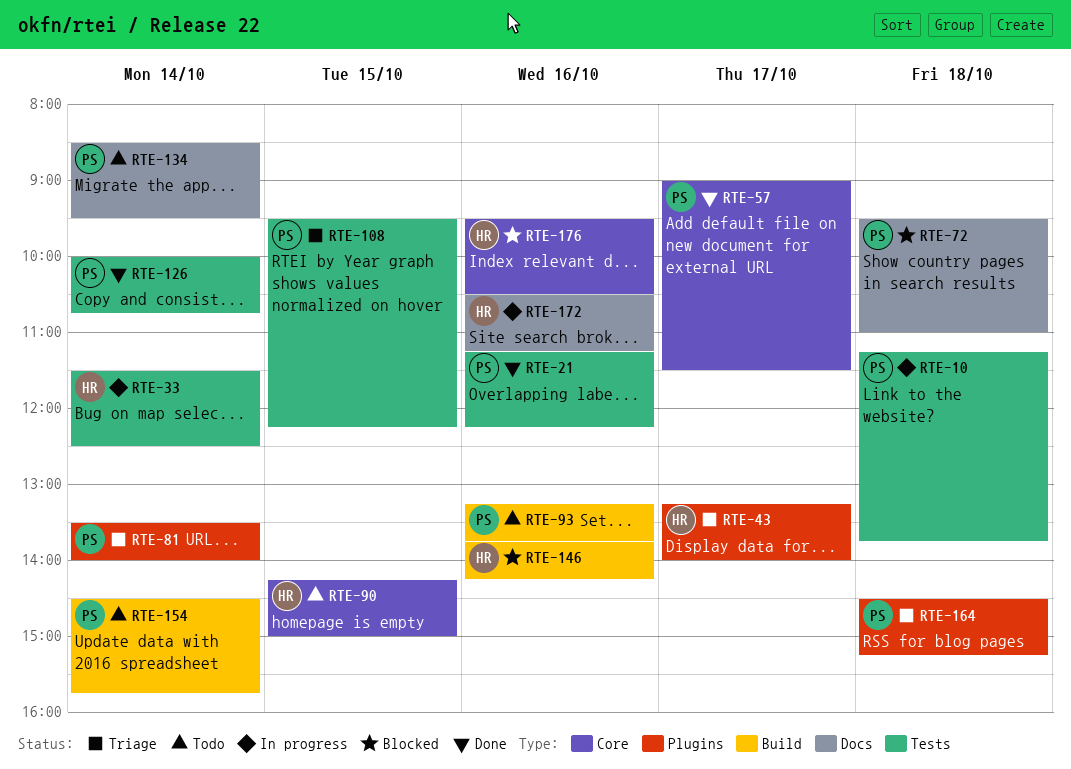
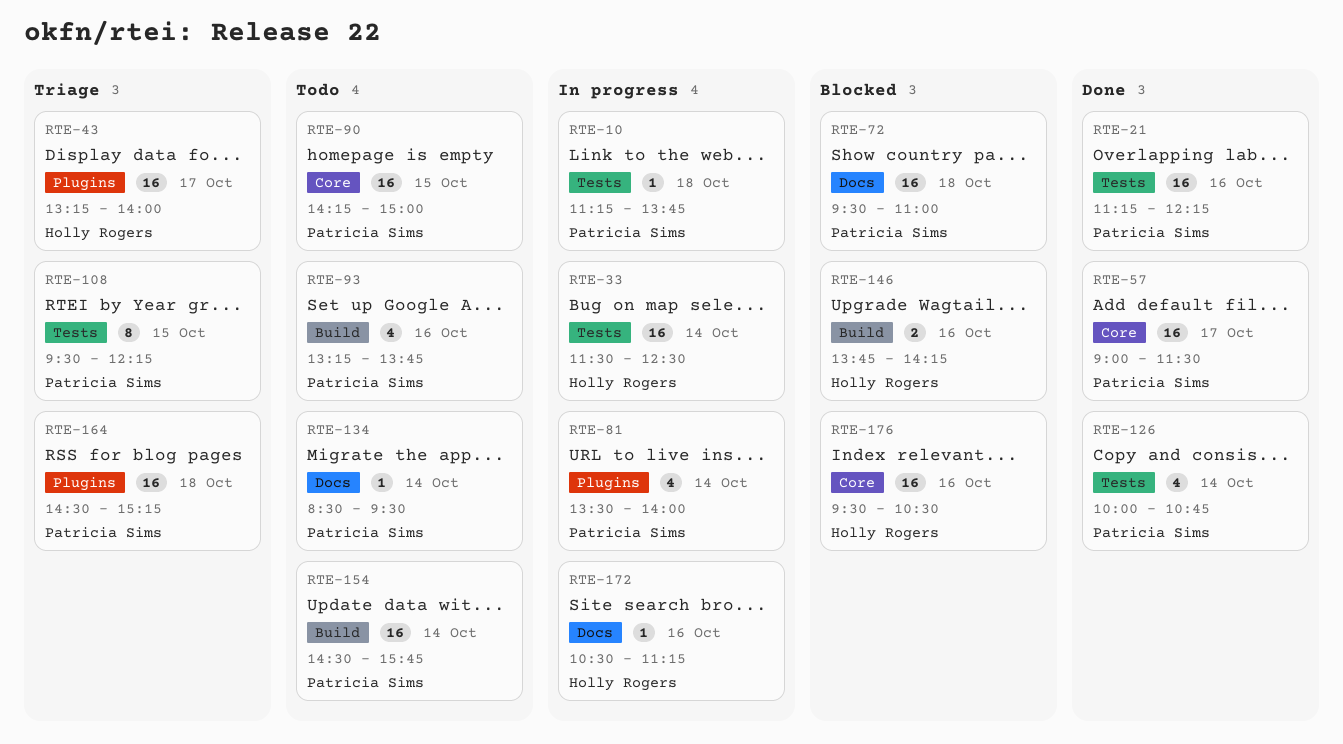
RTE-81, status: Triage -> In progress
RTE-90, owner: Holly Rogers -> Patricia Sims

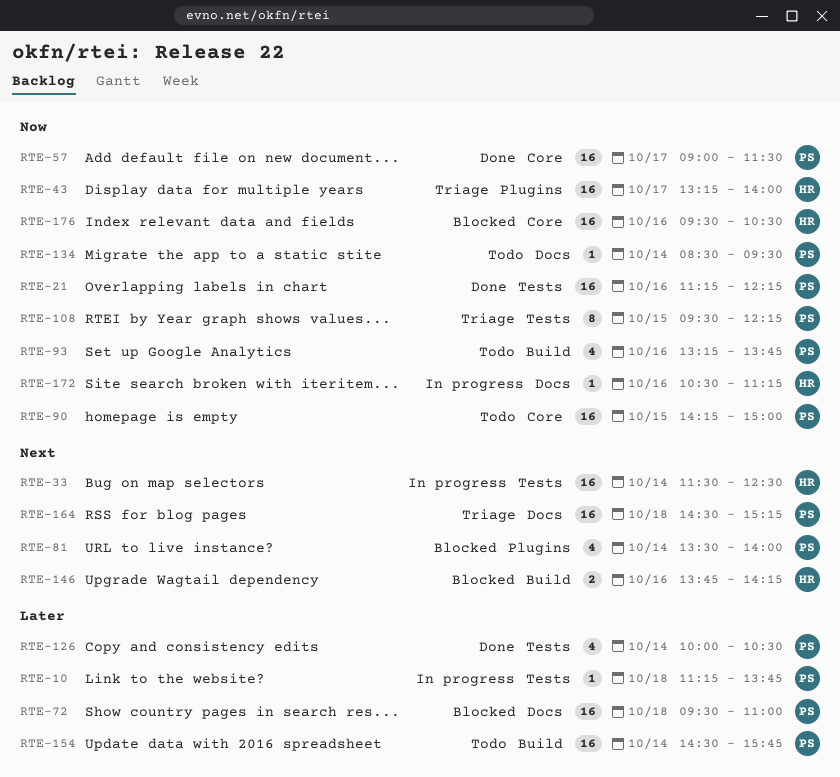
RTE-81, status: In progress -> Blocked
RTE-126, ends: 10:45 -> 10:30
RTE-164, label: Plugins -> Docs

